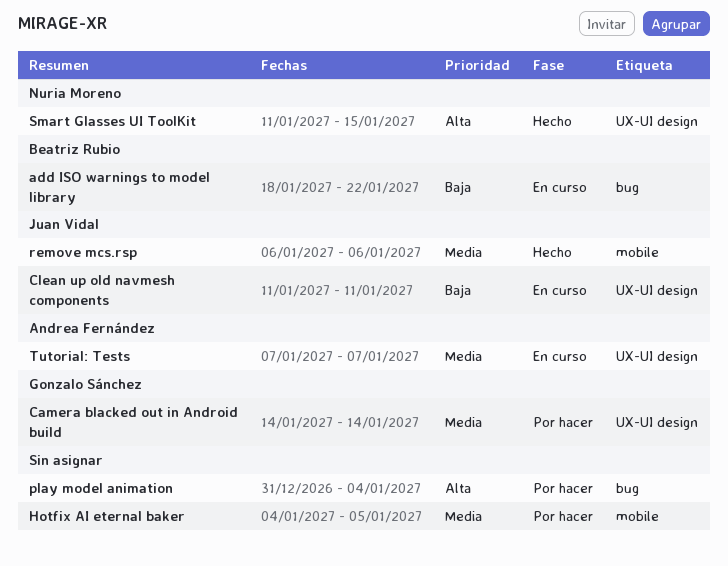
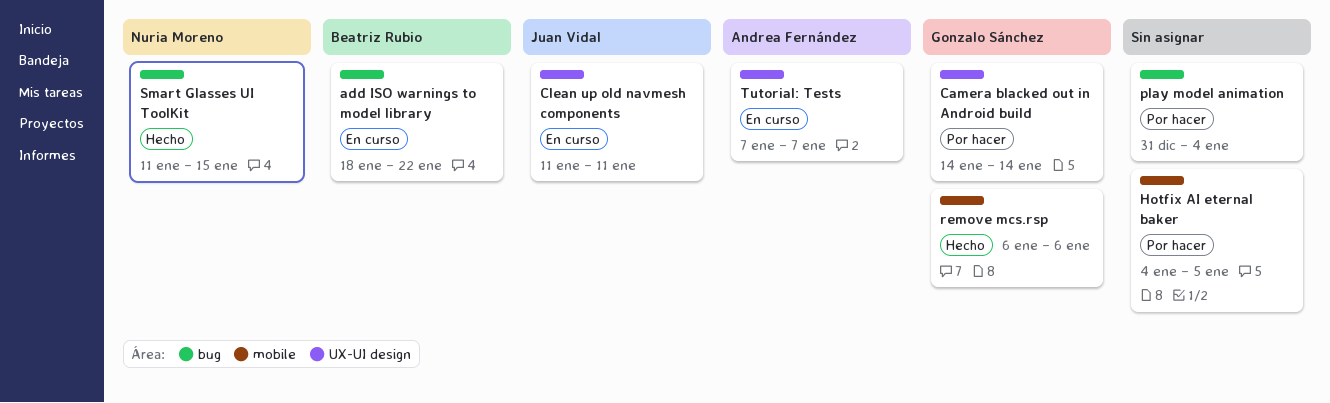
remove mcs.rsp, owner: Juan Vidal -> Gonzalo Sánchez
Smart Glasses UI ToolKit, label: UX-UI design -> bug

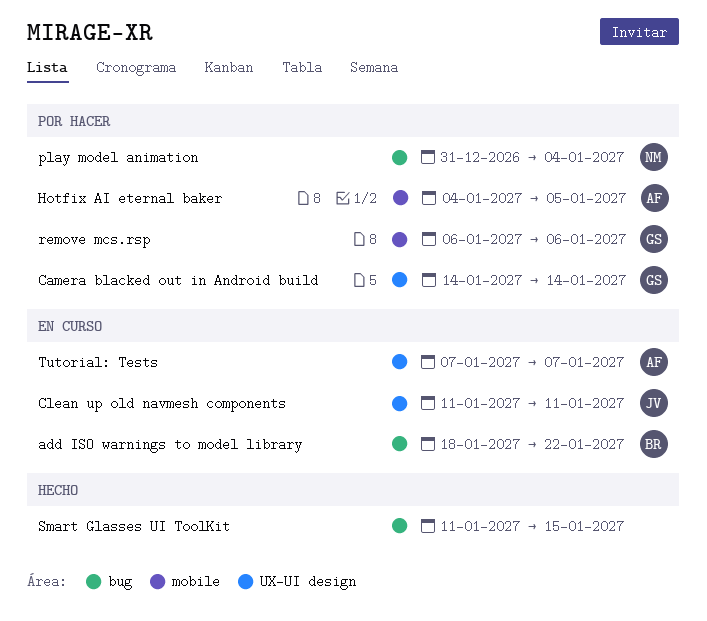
Hotfix AI eternal baker, owner: none -> Andrea Fernández
play model animation, owner: none -> Nuria Moreno
remove mcs.rsp, status: Hecho -> Por hacer
Smart Glasses UI ToolKit, owner: Nuria Moreno -> none

